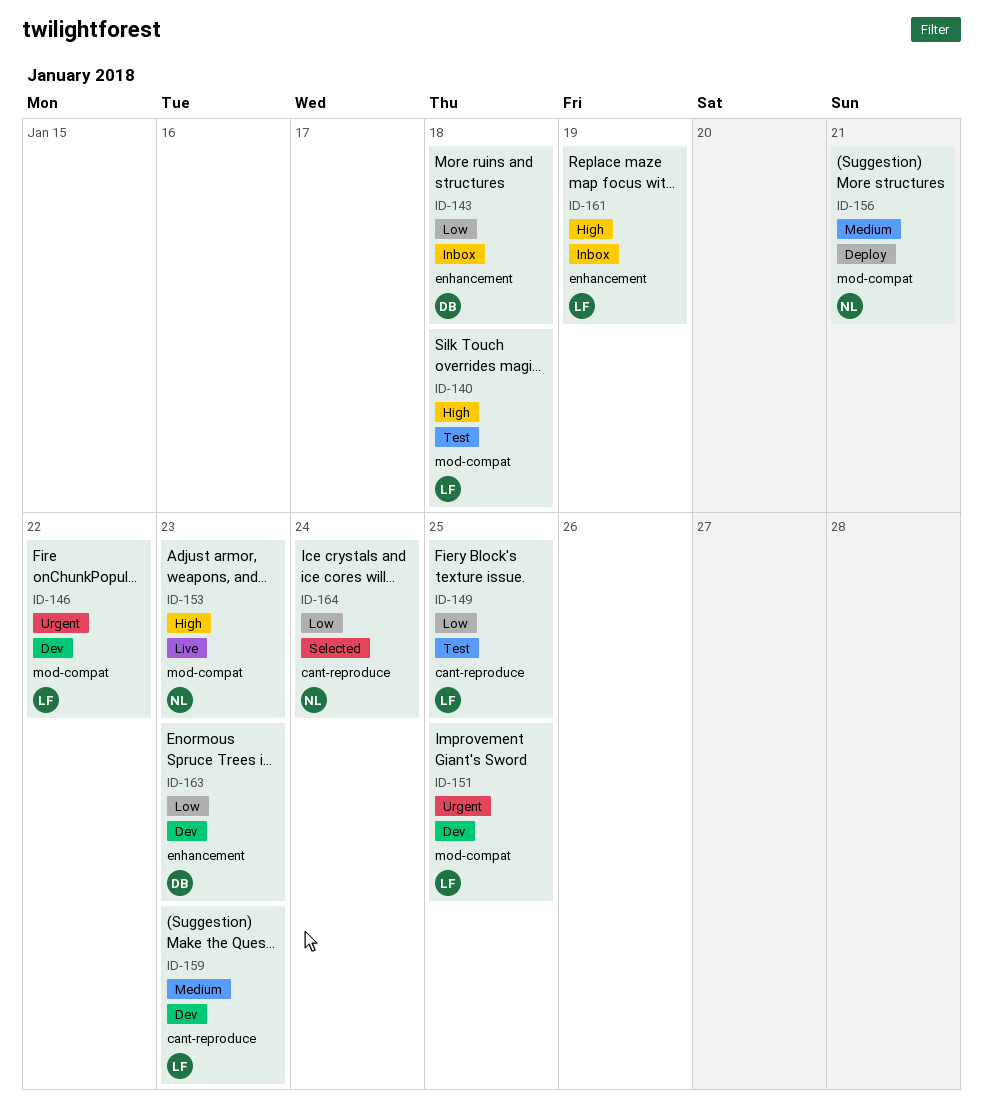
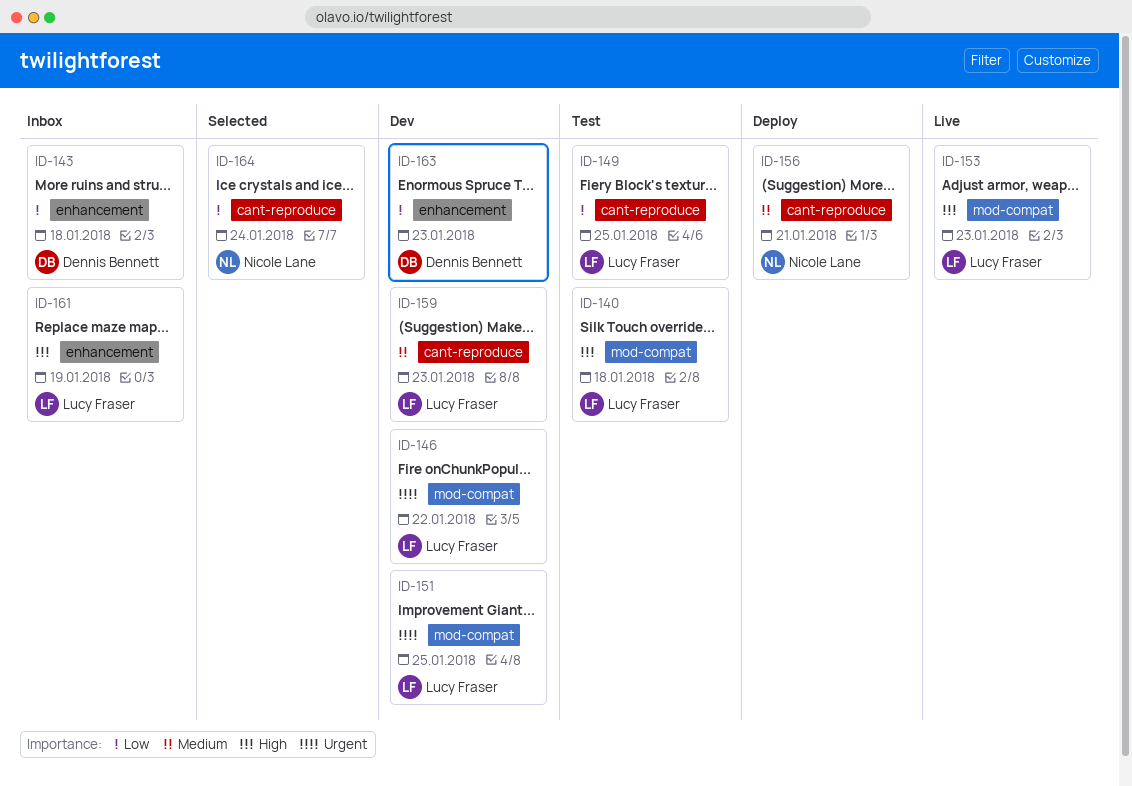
ID-153, owner: Nicole Lane -> Lucy Fraser
ID-156, label: mod-compat -> cant-reproduce

